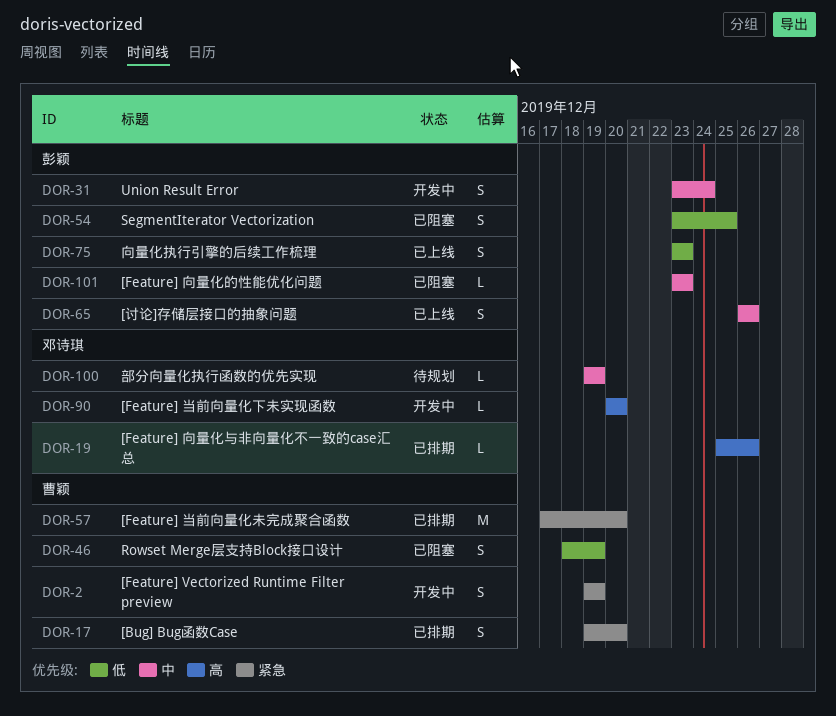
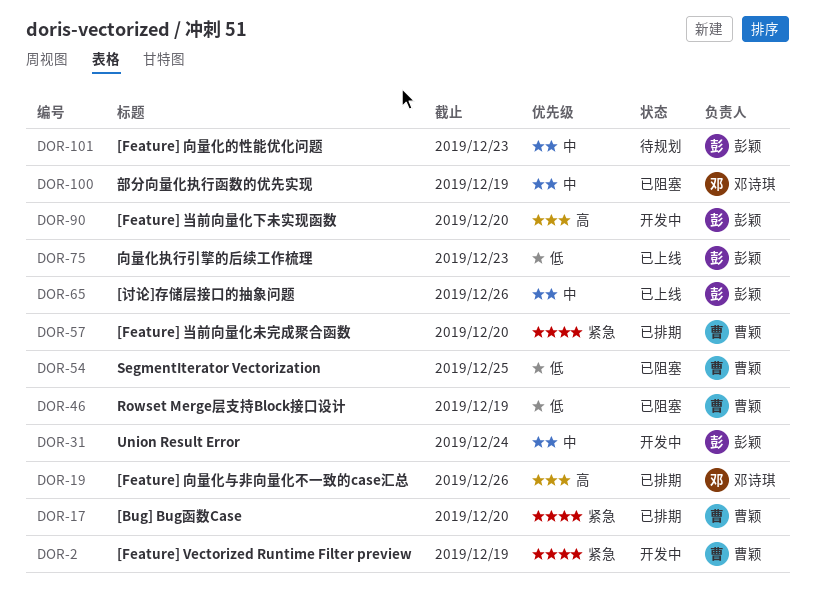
DOR-54, owner: 彭颖 -> 曹颖
DOR-90, owner: 邓诗琪 -> 彭颖
DOR-100, status: 待规划 -> 已阻塞
DOR-101, status: 已阻塞 -> 待规划

